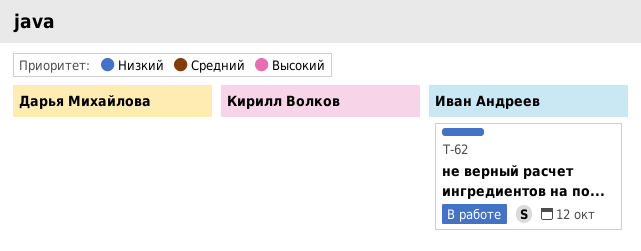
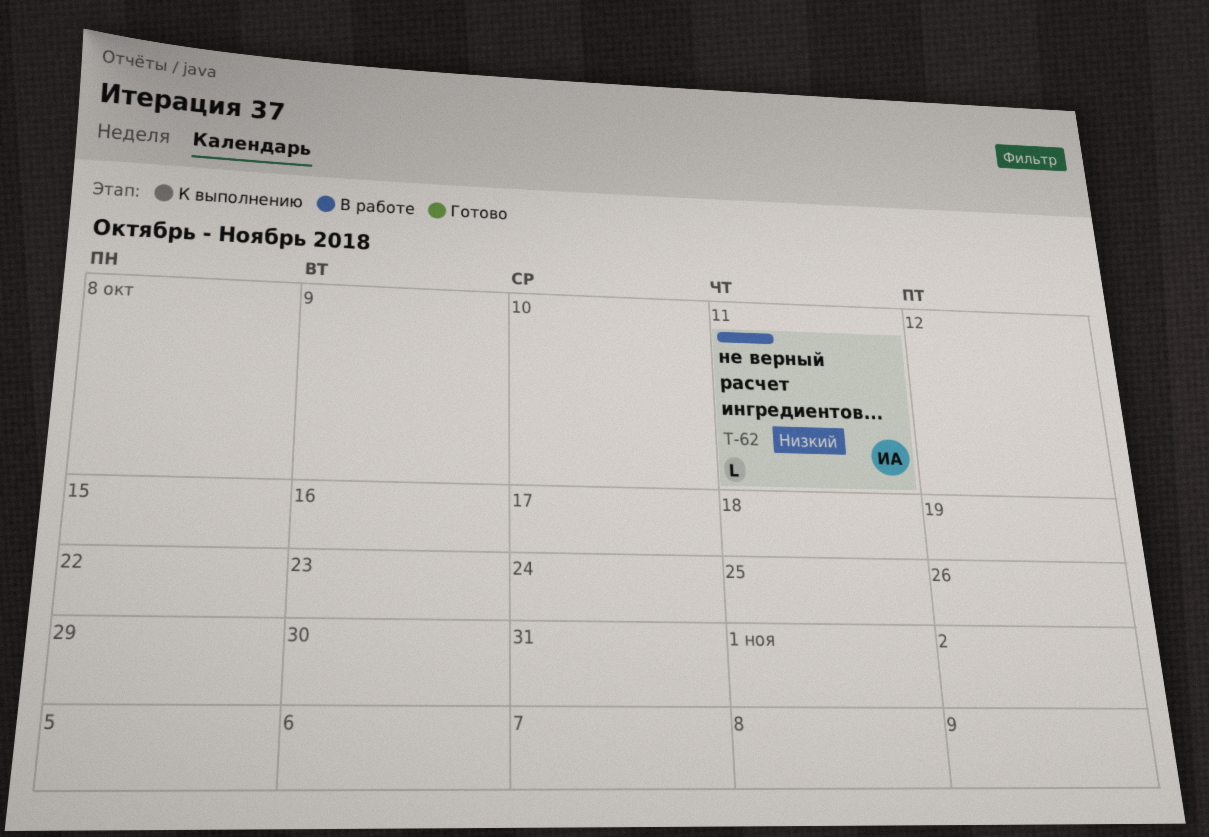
T-62, estimate: S -> L
T-62, due: Oct 12 -> Oct 11

